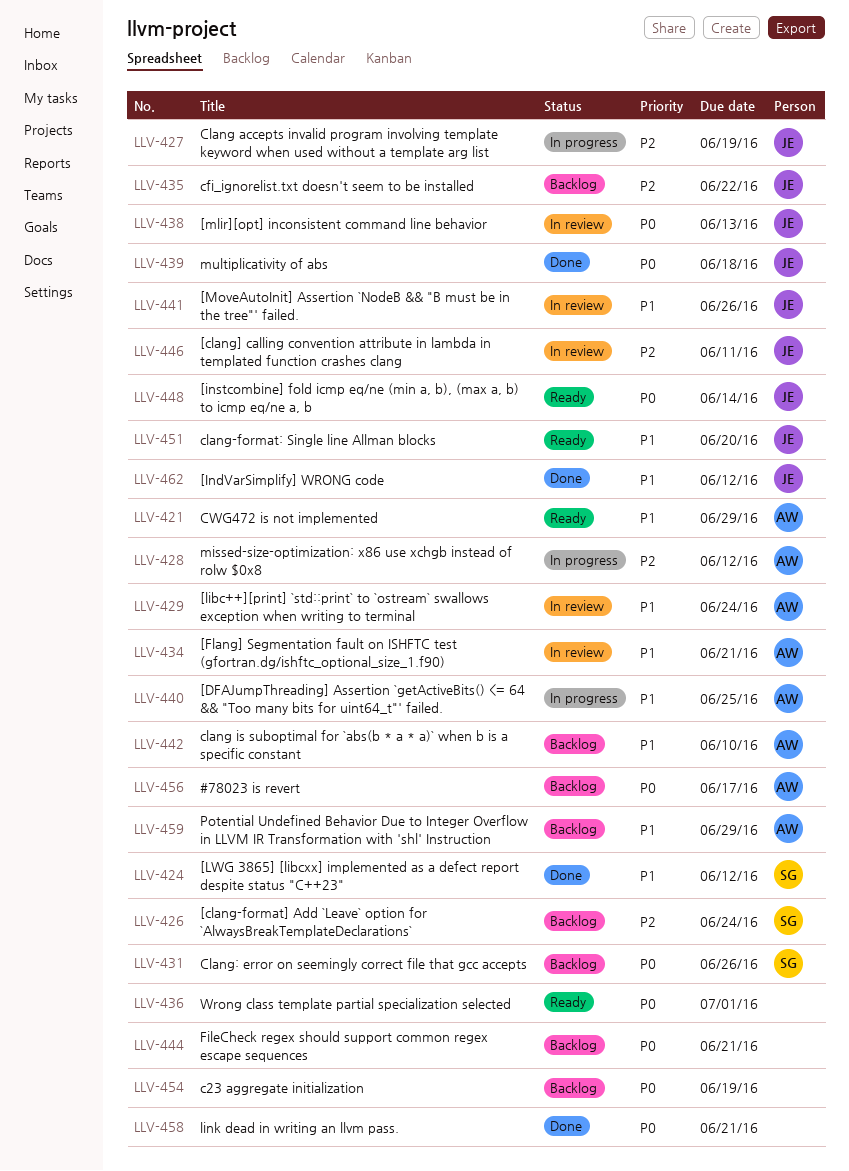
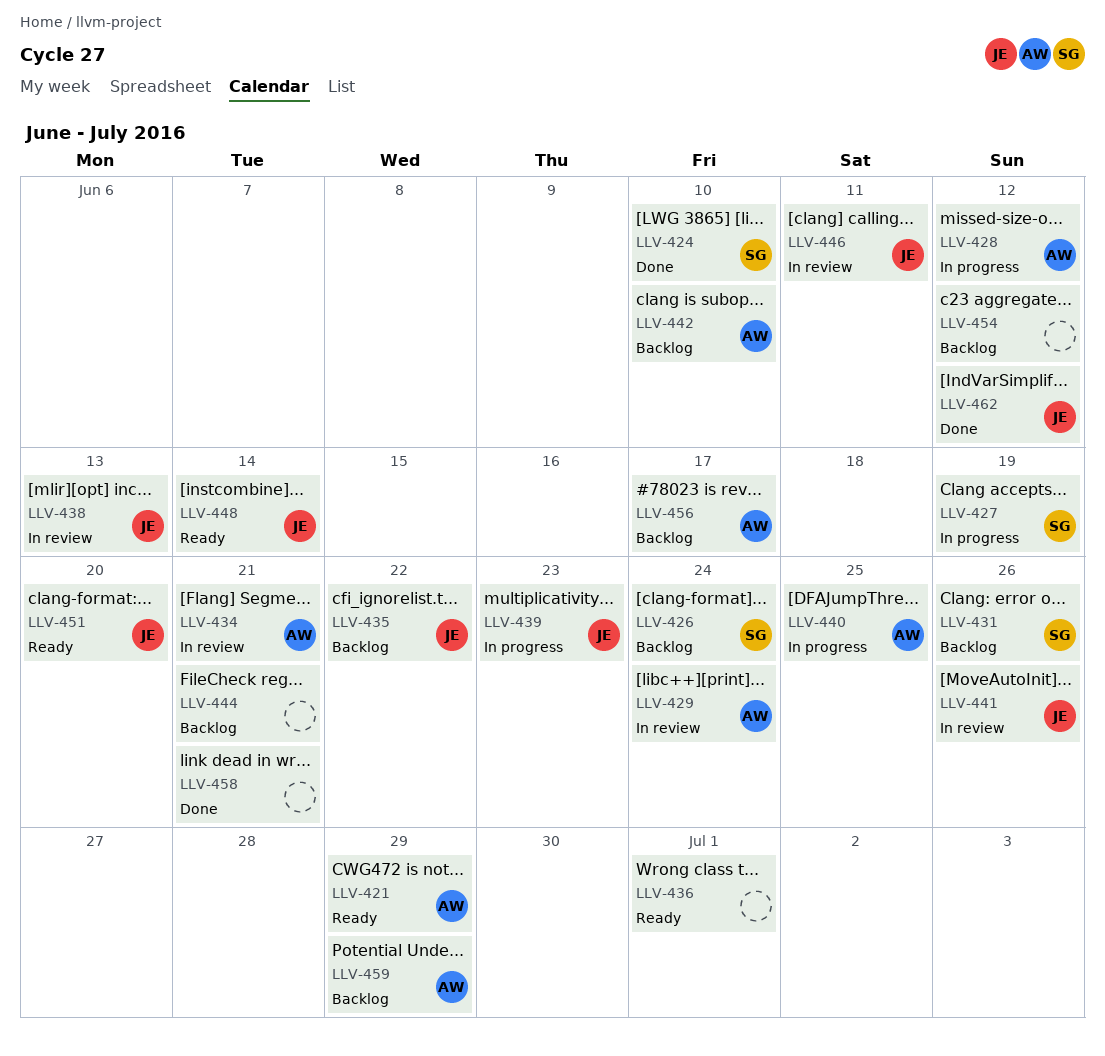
LLV-424, due: Jun 12 -> Jun 10
LLV-427, owner: JE -> SG
LLV-439, status: Done -> In progress
LLV-439, due: Jun 18 -> Jun 23
LLV-454, due: Jun 19 -> Jun 12

